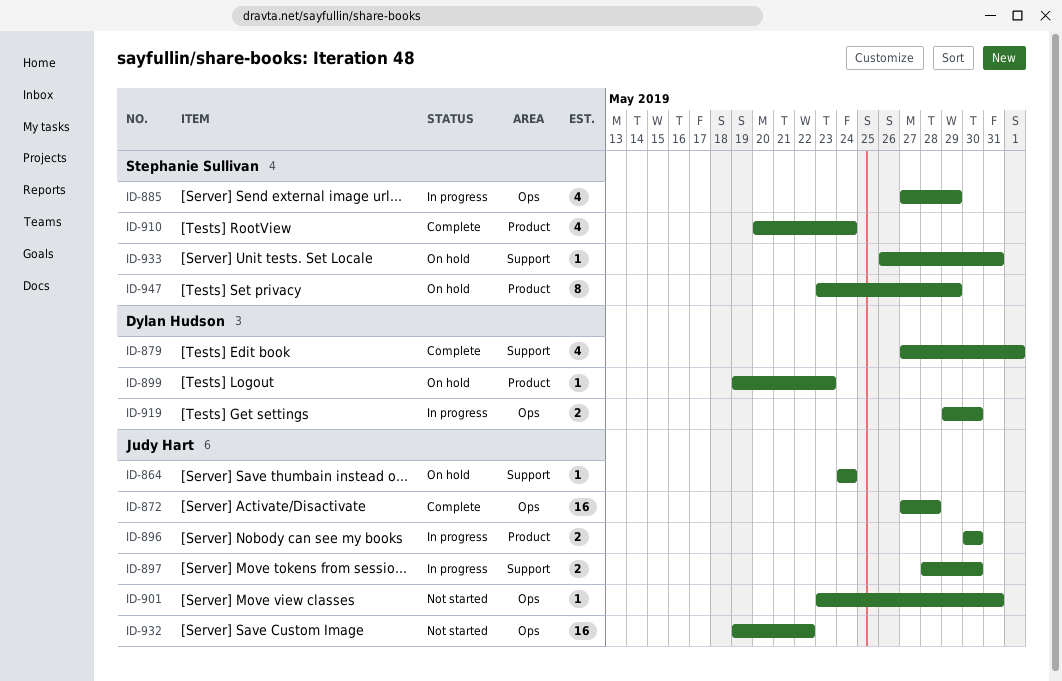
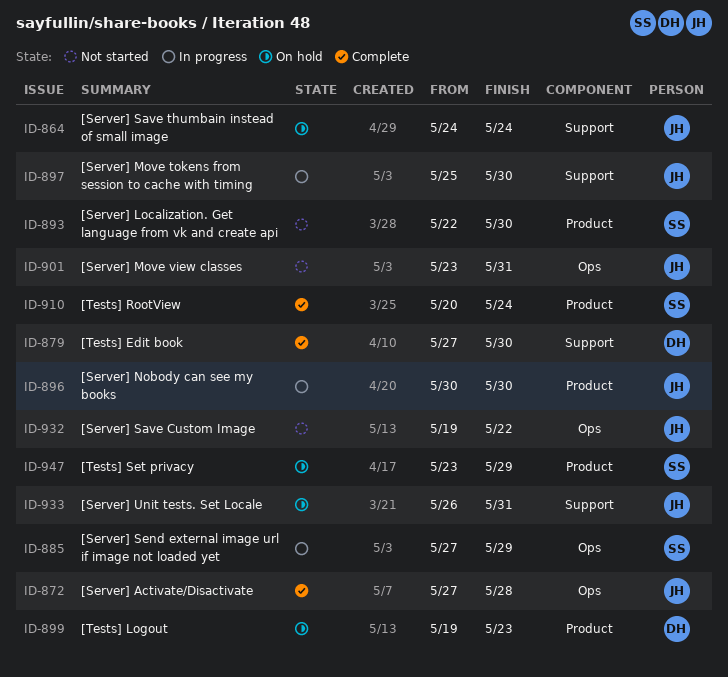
ID-879, due: Jun 1 -> May 30
ID-893: none -> present
ID-897, start: May 28 -> May 25
ID-919: present -> none
ID-933, owner: Stephanie Sullivan -> Judy Hart

